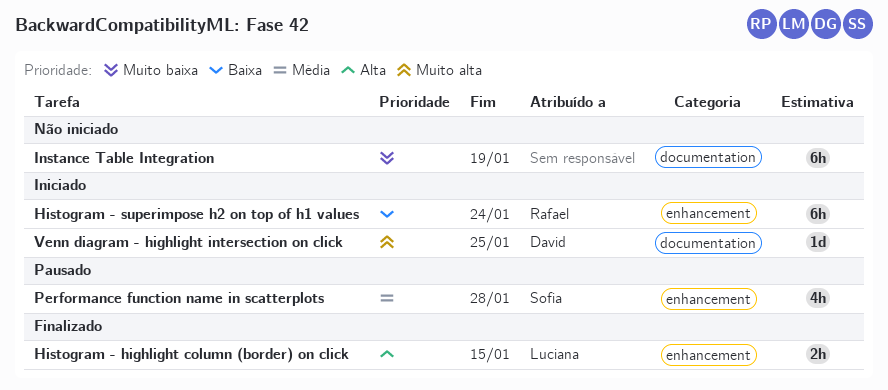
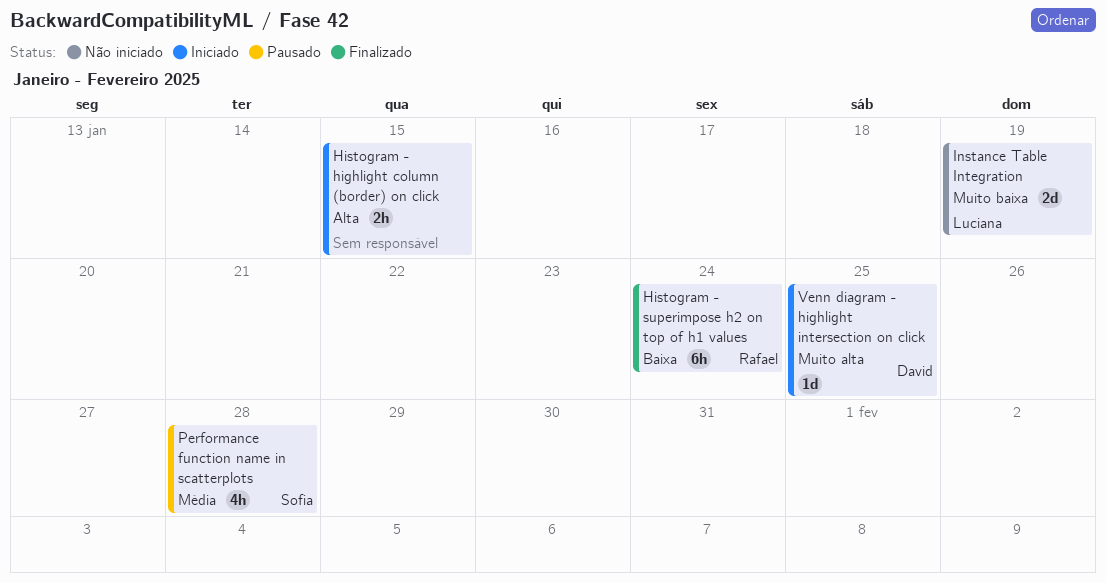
Histogram - highlight column (border) on click, status: Finalizado -> Iniciado
Histogram - highlight column (border) on click, owner: Luciana -> none
Histogram - superimpose h2 on top of h1 values, status: Iniciado -> Finalizado
Instance Table Integration, owner: none -> Luciana
Instance Table Integration, estimate: 6h -> 2d

